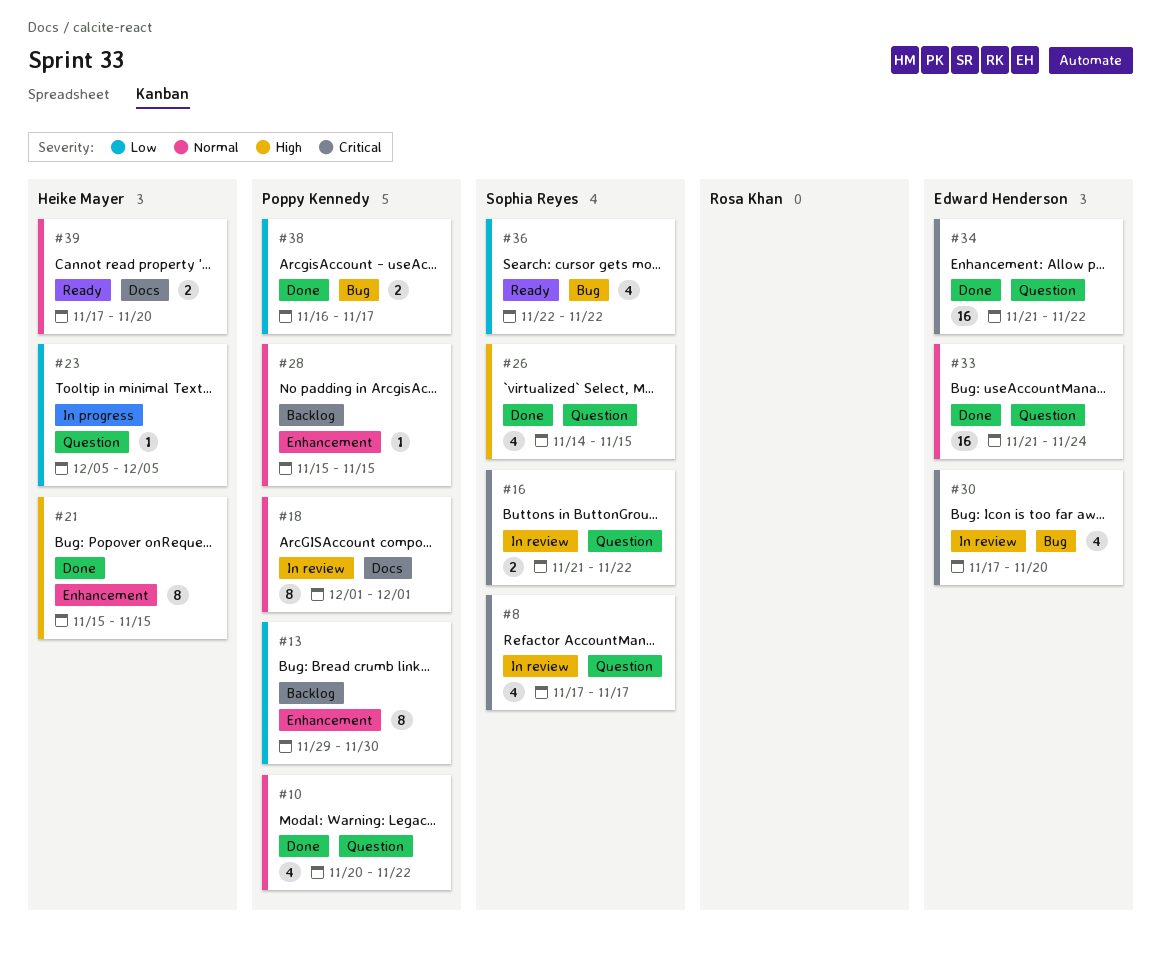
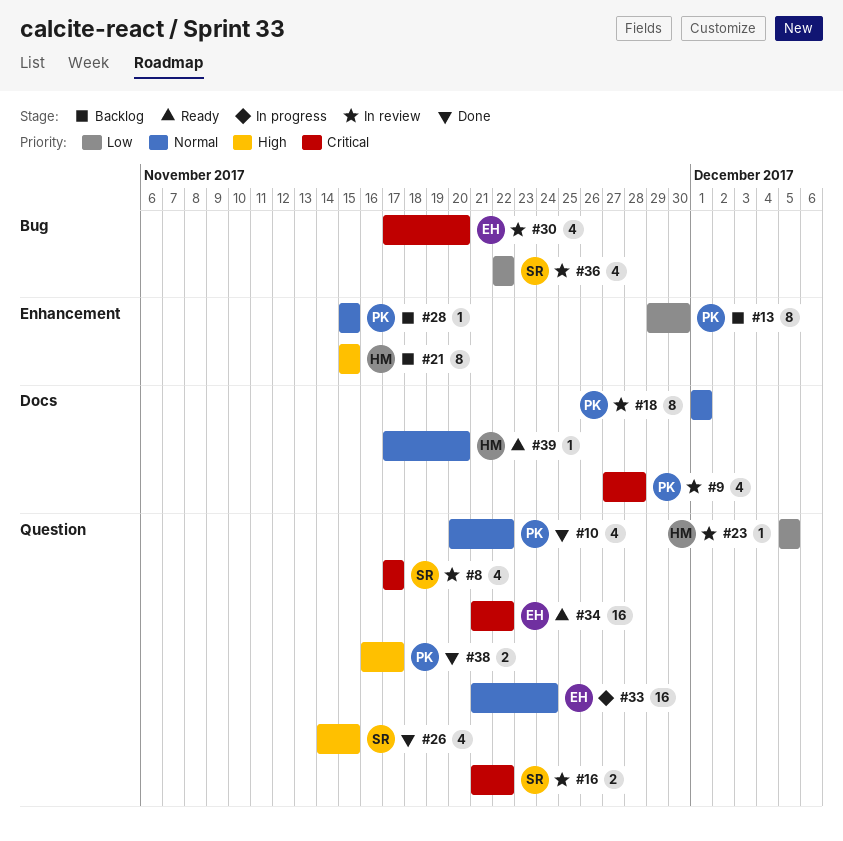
#9: none -> present
#21, status: Done -> Backlog
#23, status: In progress -> In review
#33, status: Done -> In progress
#34, status: Done -> Ready
#36, status: Ready -> In review
#38, priority: Low -> High
#38, label: Bug -> Question
#39, estimate: 2 -> 1

